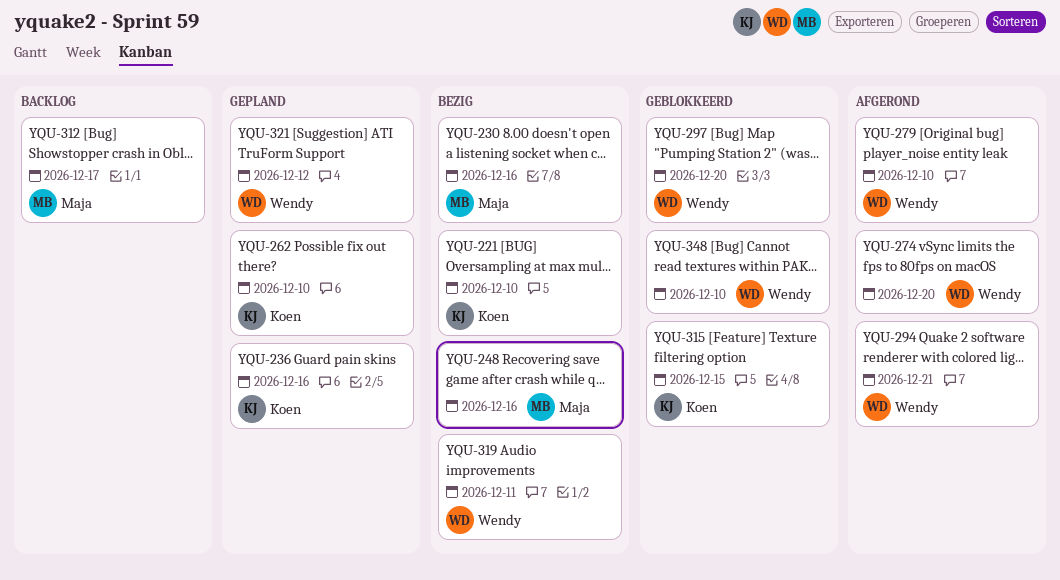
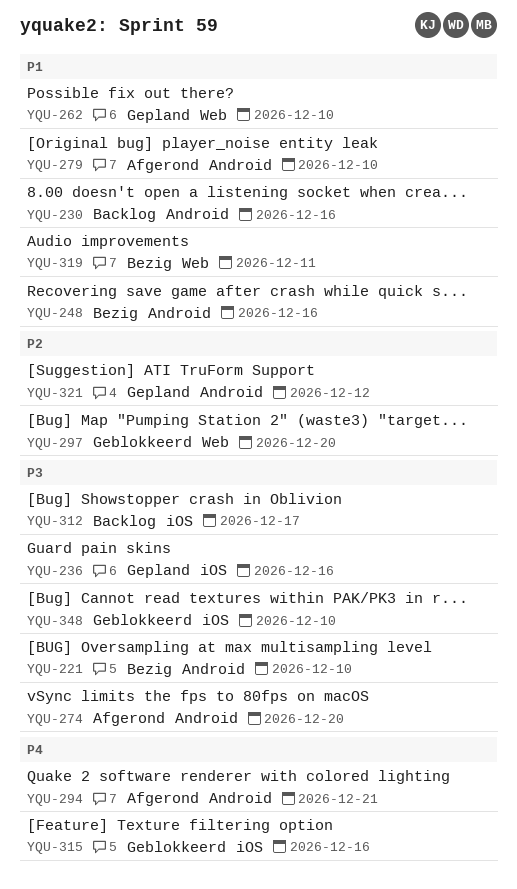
YQU-230, status: Bezig -> Backlog
YQU-315, due: Dec 15 -> Dec 16

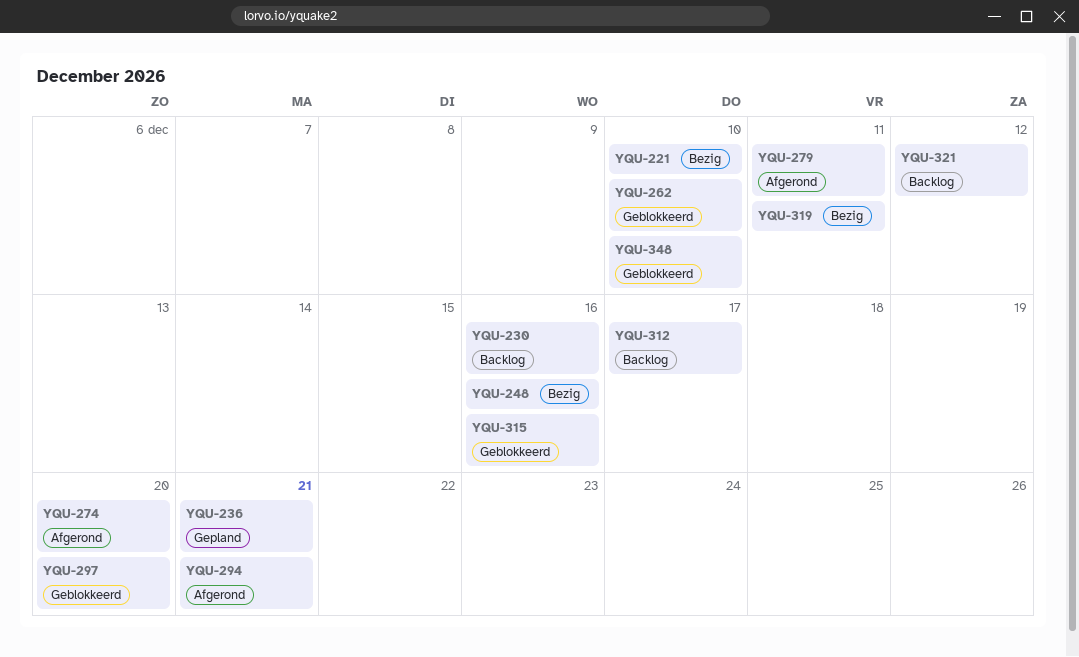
YQU-236, due: Dec 16 -> Dec 21
YQU-262, status: Gepland -> Geblokkeerd
YQU-279, due: Dec 10 -> Dec 11
YQU-321, status: Gepland -> Backlog

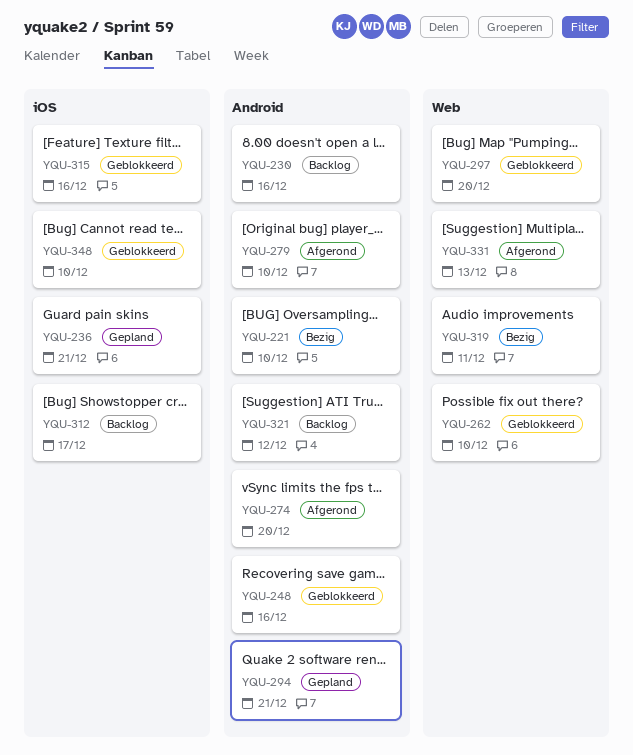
YQU-248, status: Bezig -> Geblokkeerd
YQU-279, due: Dec 11 -> Dec 10
YQU-294, status: Afgerond -> Gepland
YQU-331: none -> present

